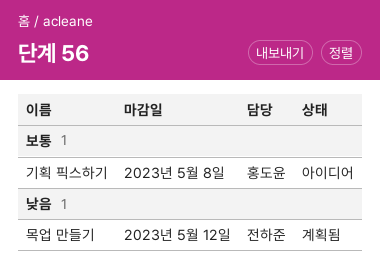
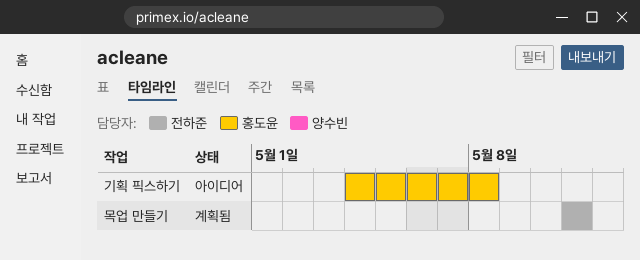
목업 만들기, due: May 12 -> May 11

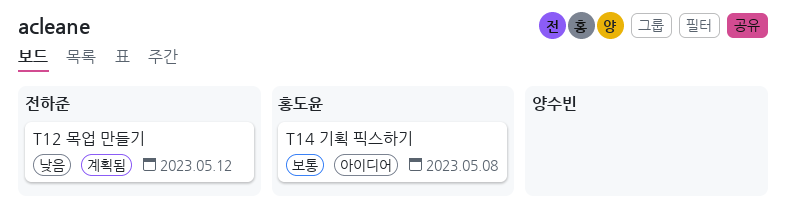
목업 만들기, due: May 11 -> May 12

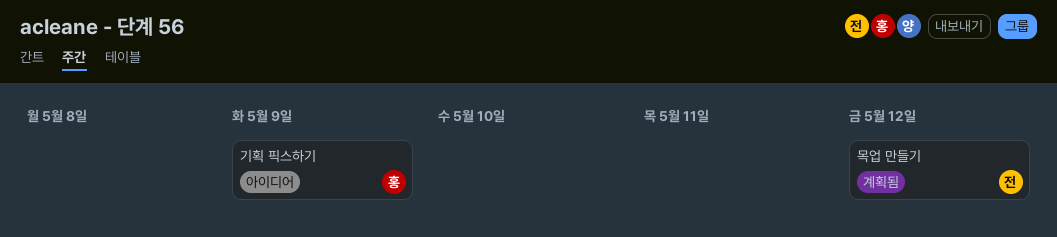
기획 픽스하기, due: May 8 -> May 9

